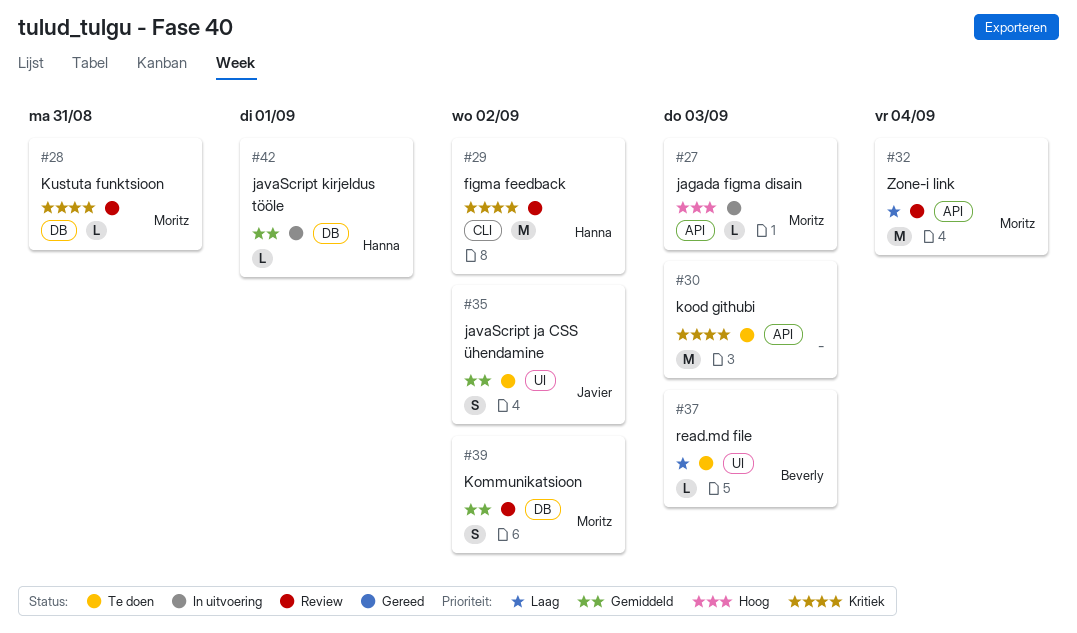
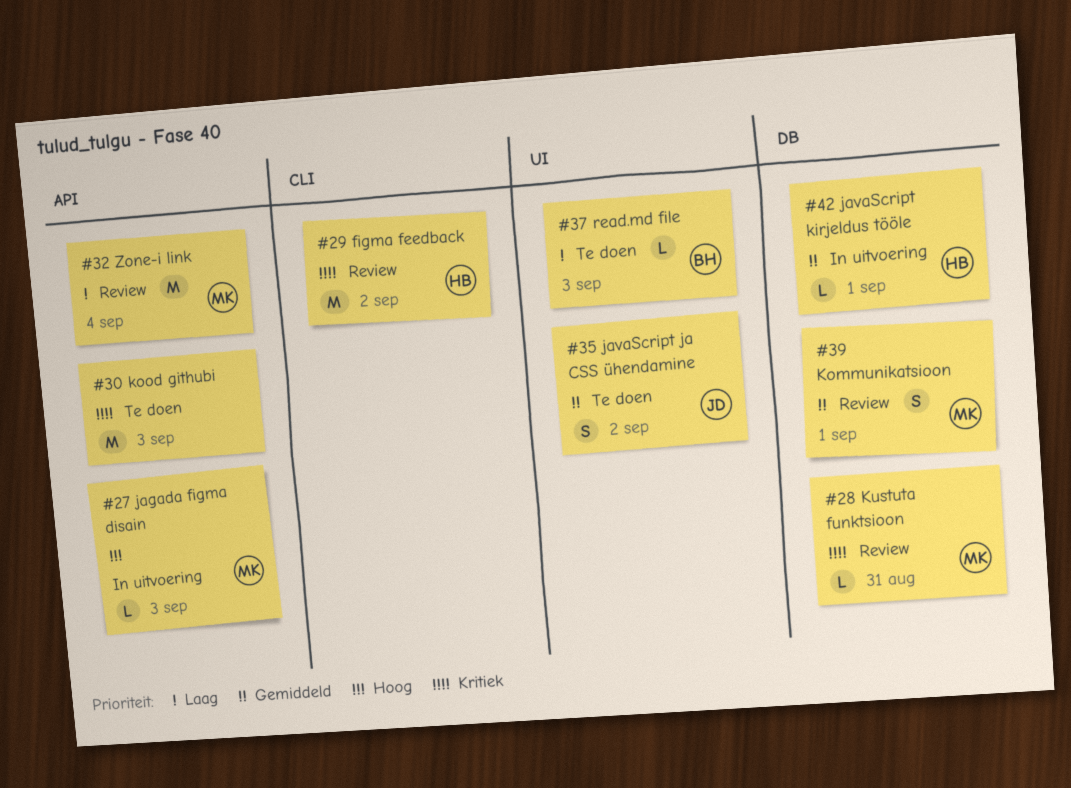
#39, due: Sep 2 -> Sep 1

